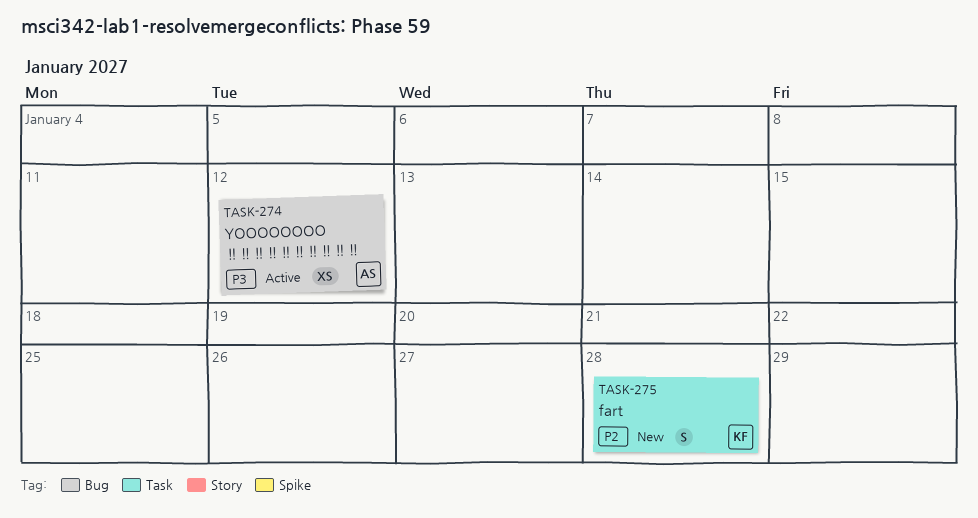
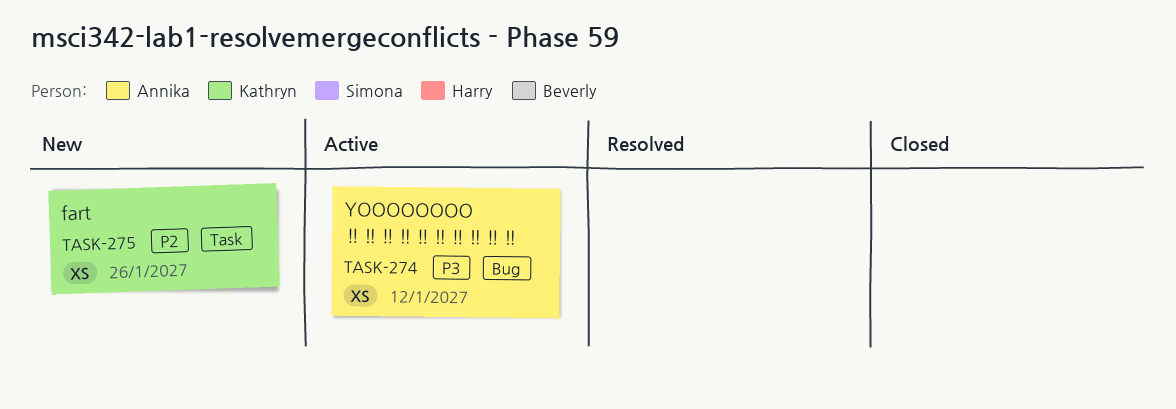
TASK-275, estimate: S -> XS
TASK-275, due: Jan 28 -> Jan 26

